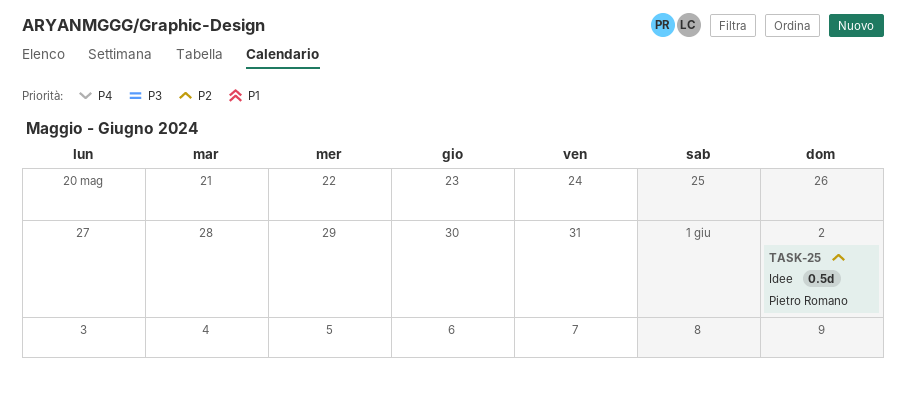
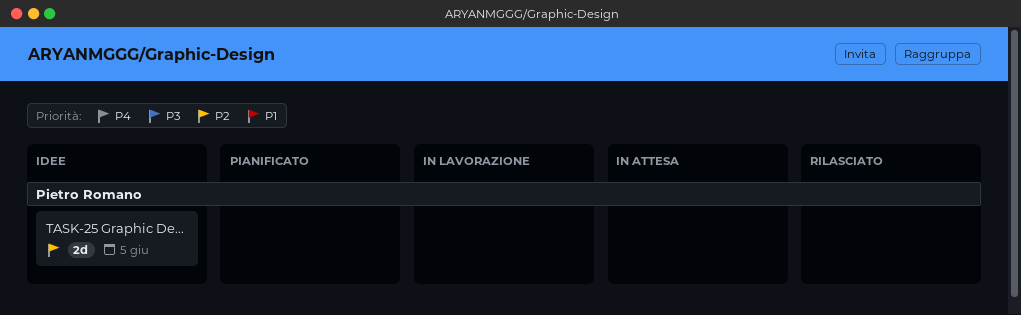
TASK-25, estimate: 0.5d -> 2d
TASK-25, due: Jun 2 -> Jun 5

